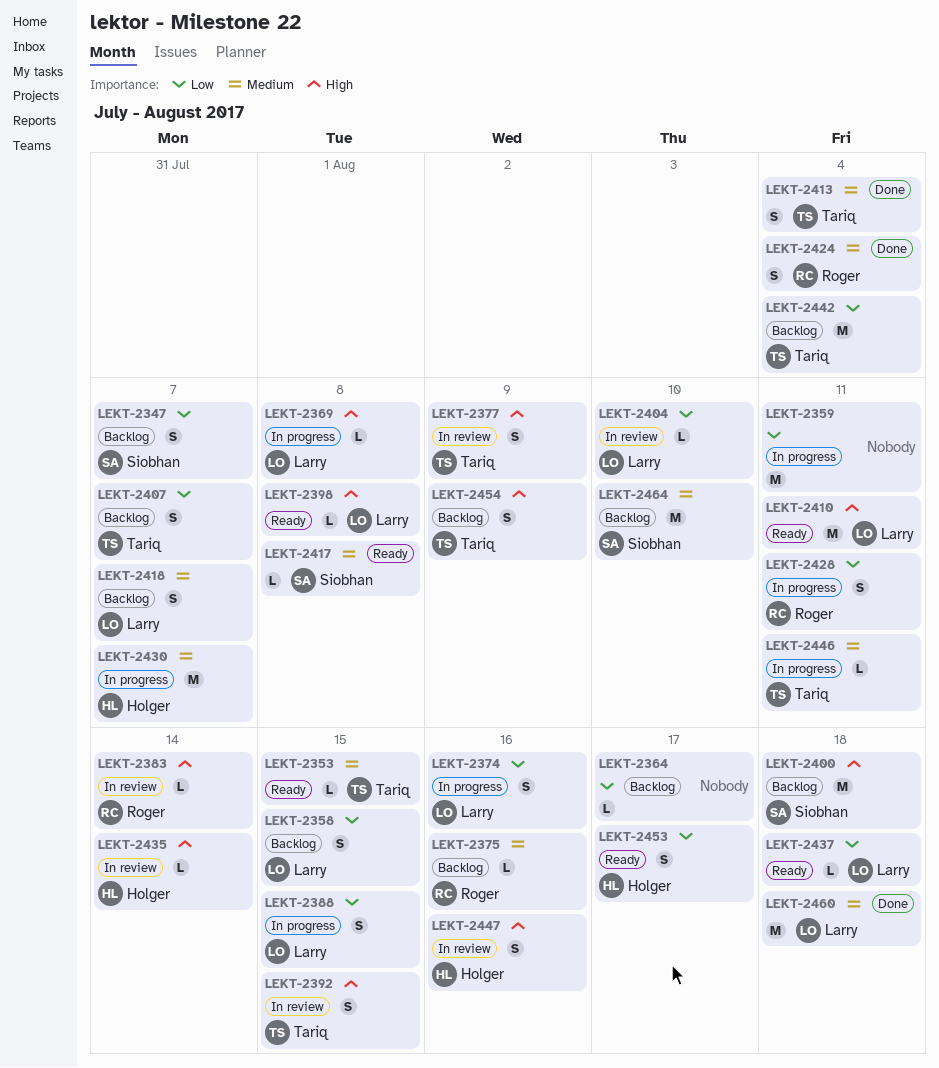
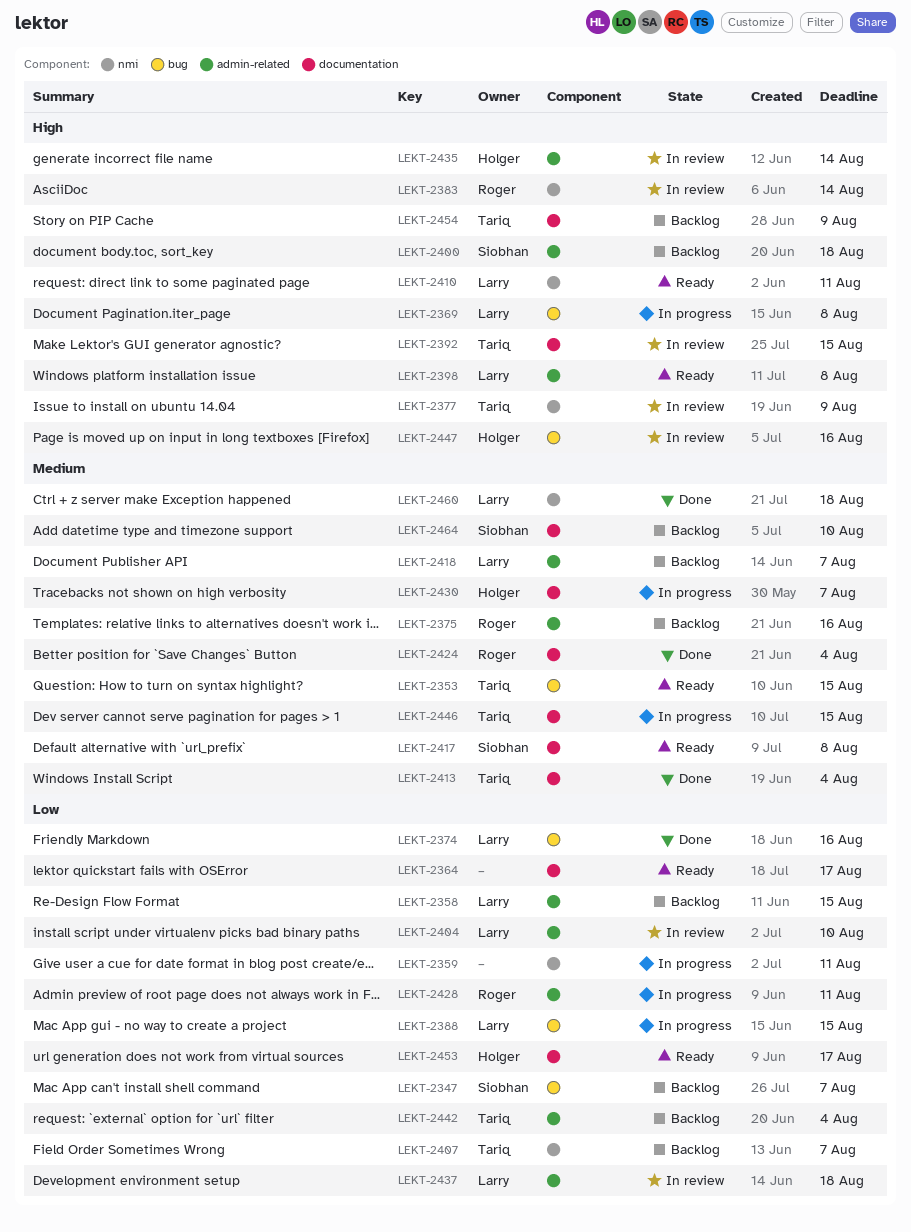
LEKT-2364, status: Backlog -> Ready
LEKT-2374, status: In progress -> Done
LEKT-2437, status: Ready -> In review
LEKT-2446, due: Aug 11 -> Aug 15

